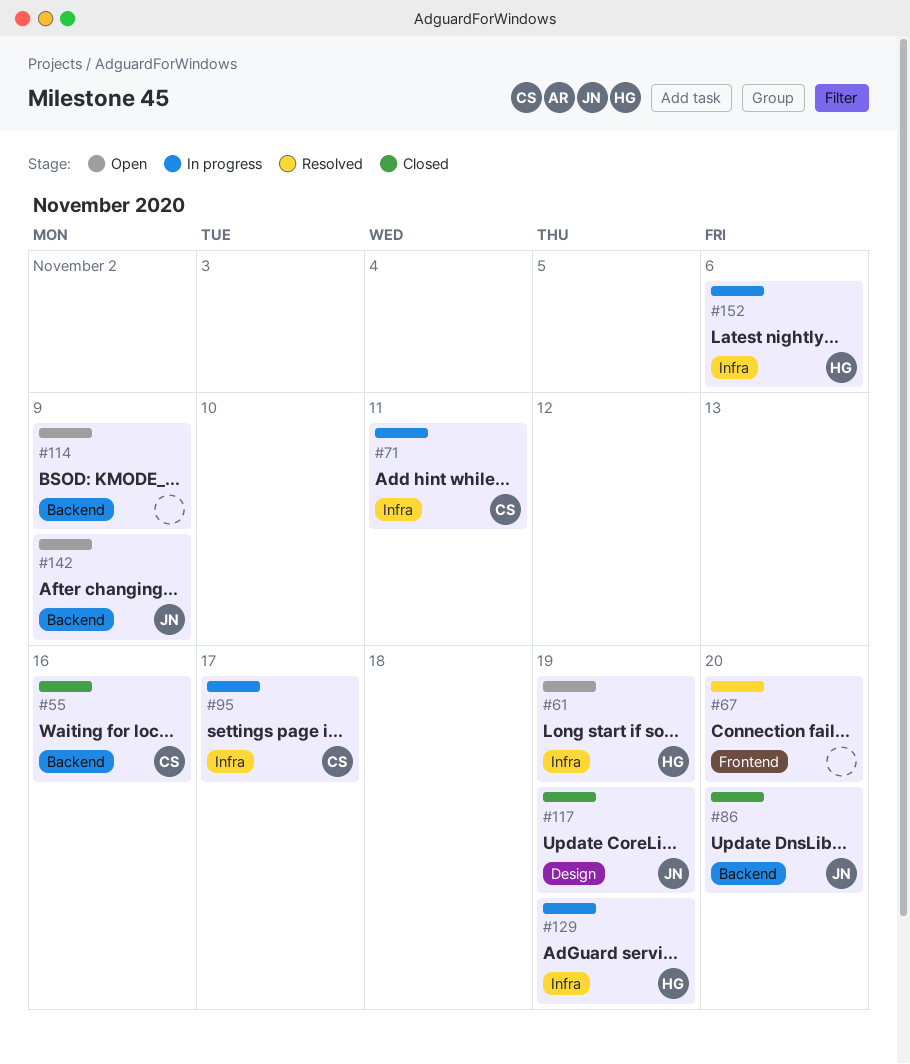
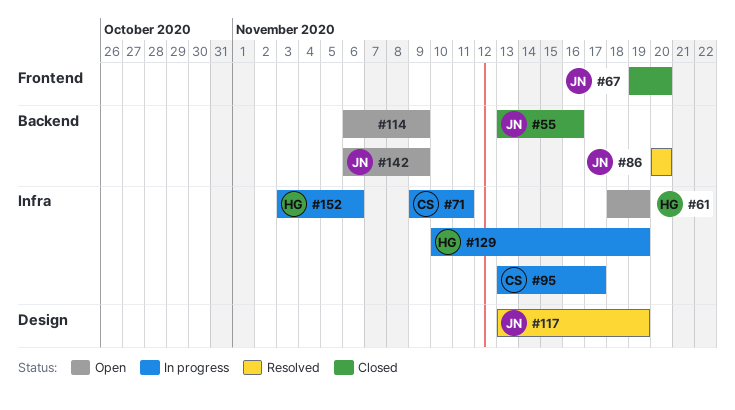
#55, owner: CS -> JN
#67, status: Resolved -> Closed
#67, owner: none -> JN
#86, status: Closed -> Resolved
#117, status: Closed -> Resolved

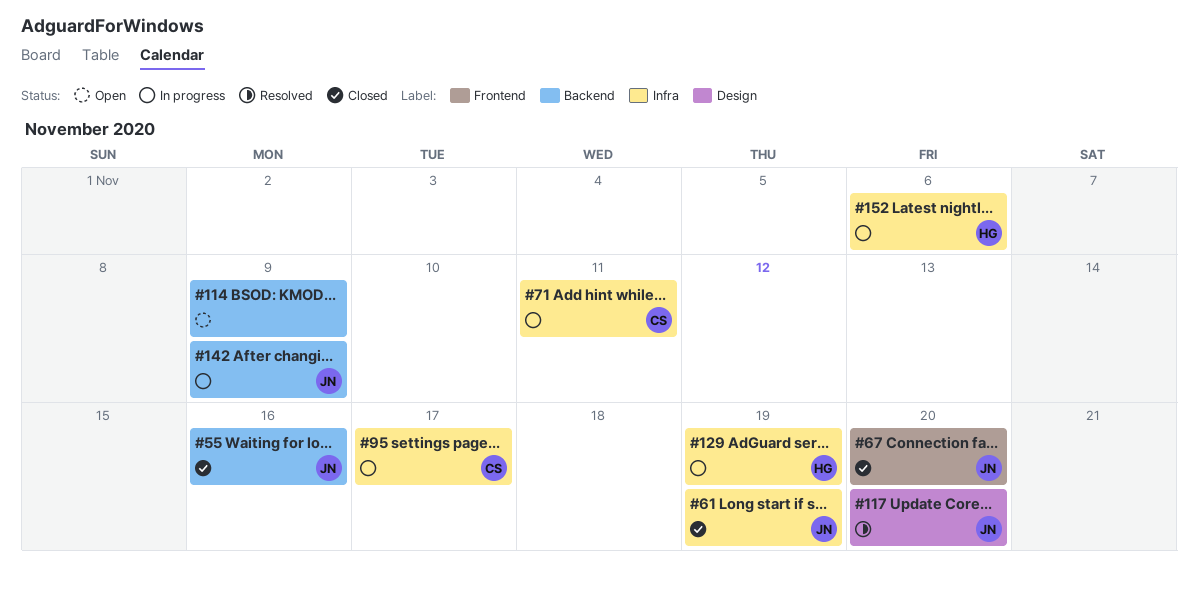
#61, status: Open -> Closed
#61, owner: HG -> JN
#86: present -> none
#117, due: Nov 19 -> Nov 20
#142, status: Open -> In progress

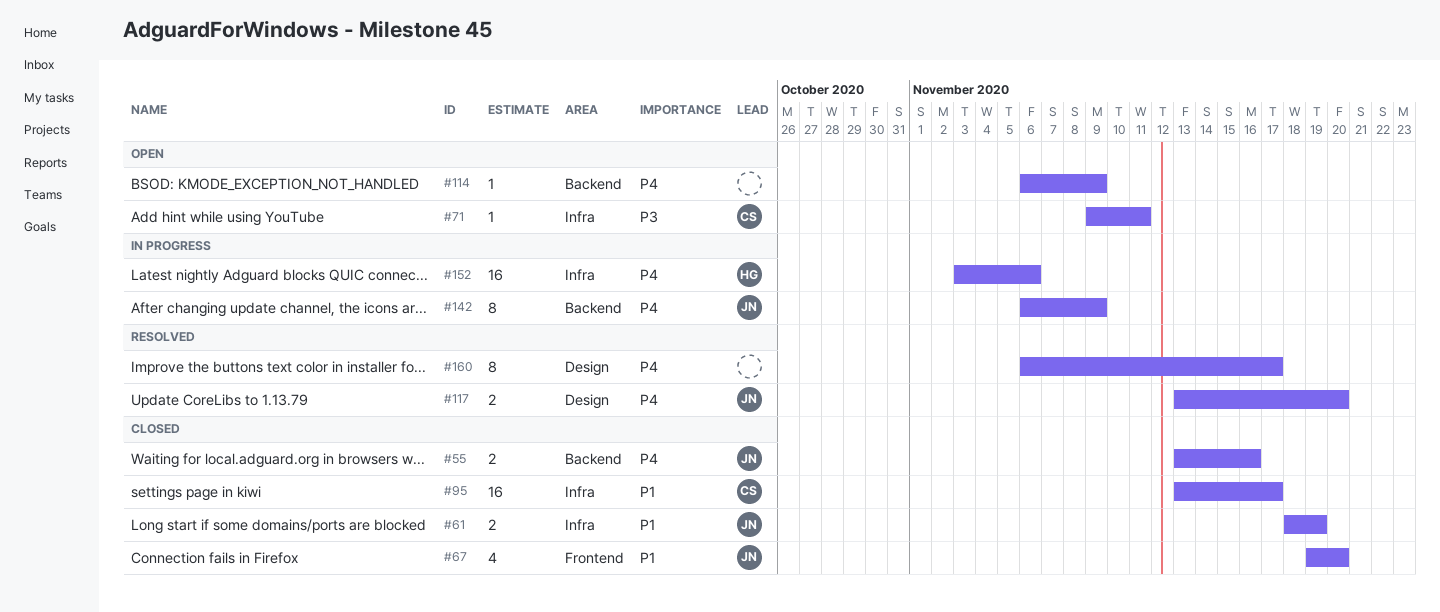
#71, status: In progress -> Open
#95, status: In progress -> Closed
#129: present -> none
#160: none -> present

